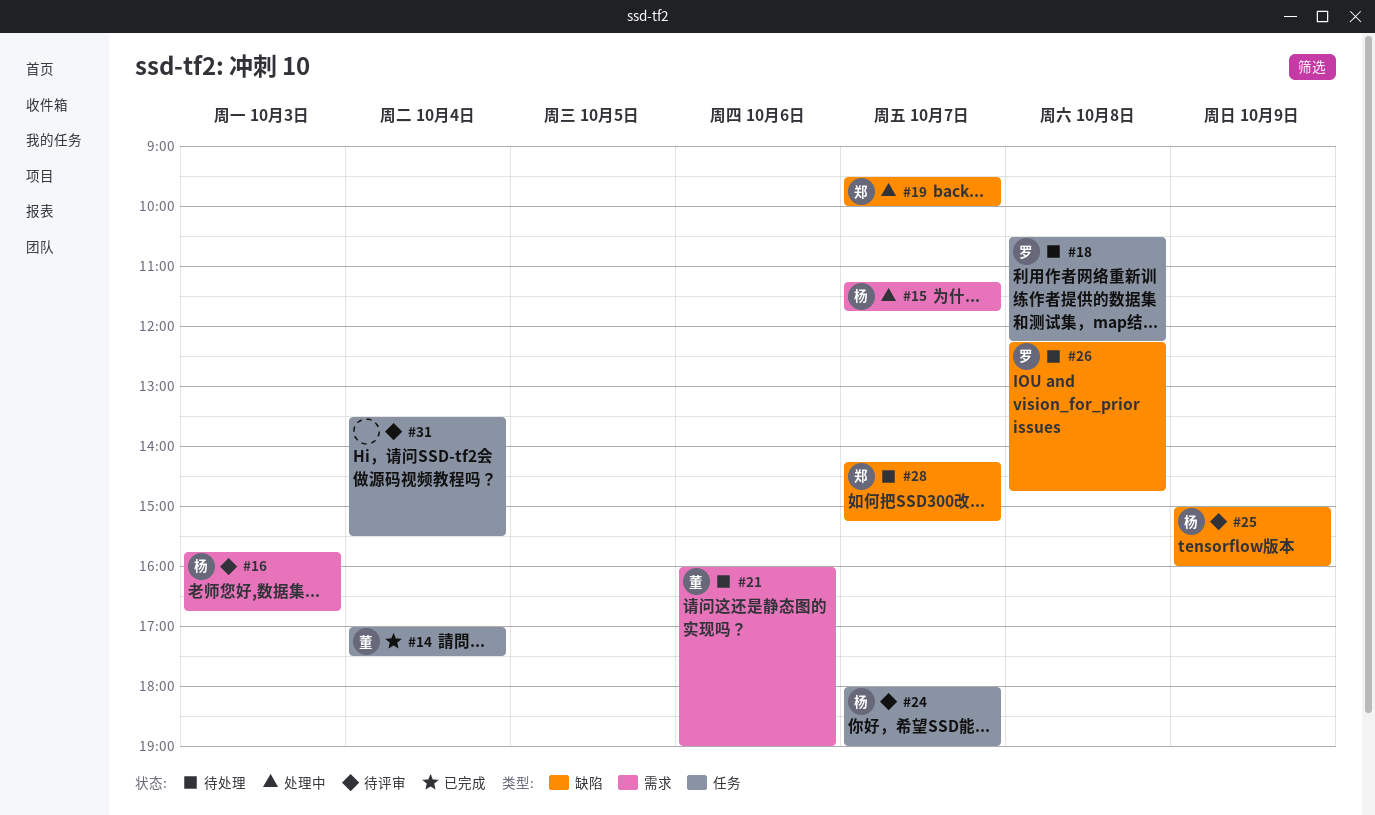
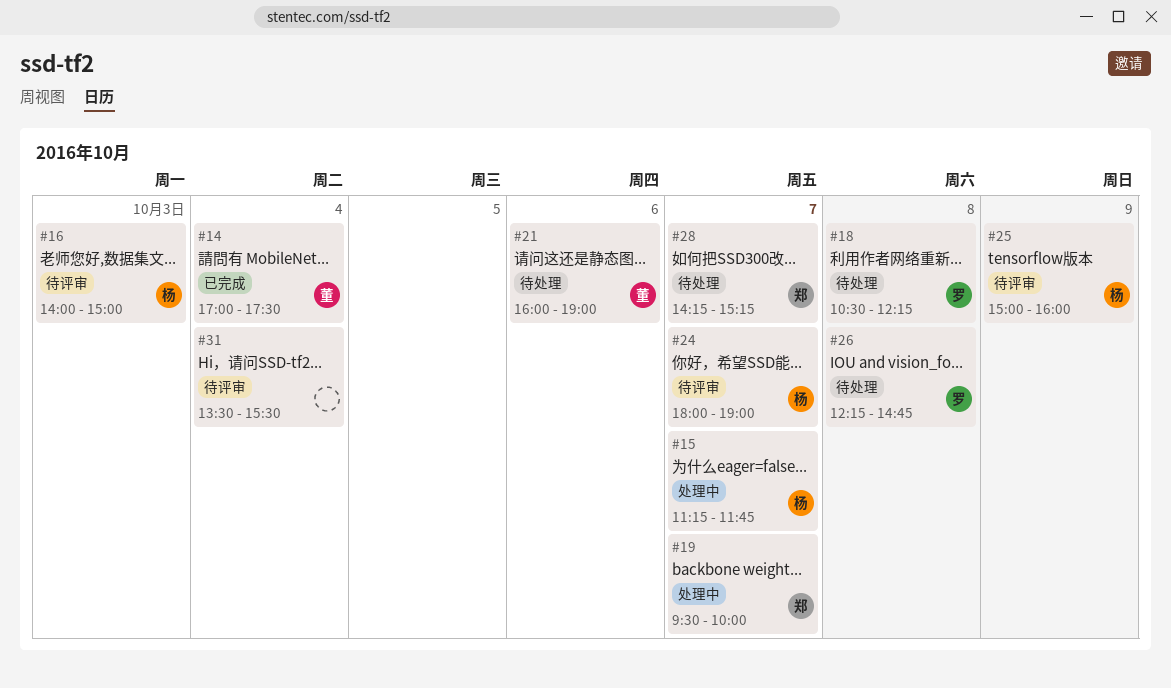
#16, begins: 15:45 -> 14:00
#16, ends: 16:45 -> 15:00

